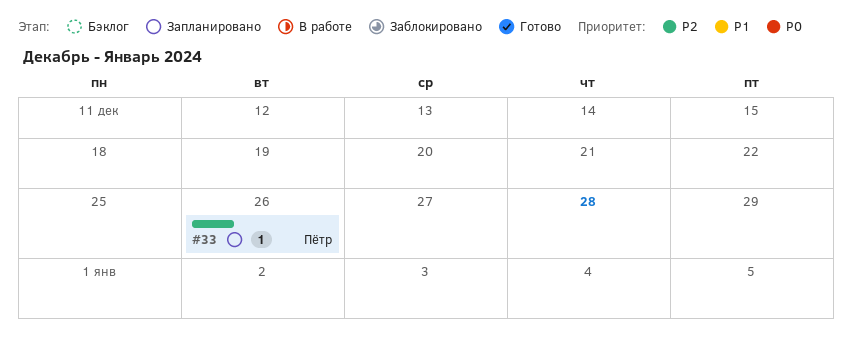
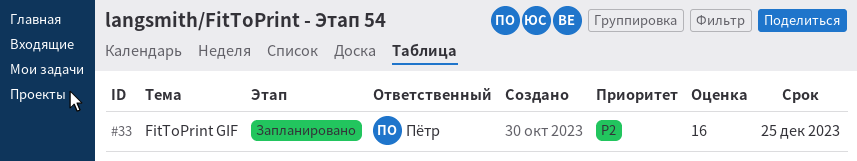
#33, estimate: 1 -> 16
#33, due: Dec 26 -> Dec 25

